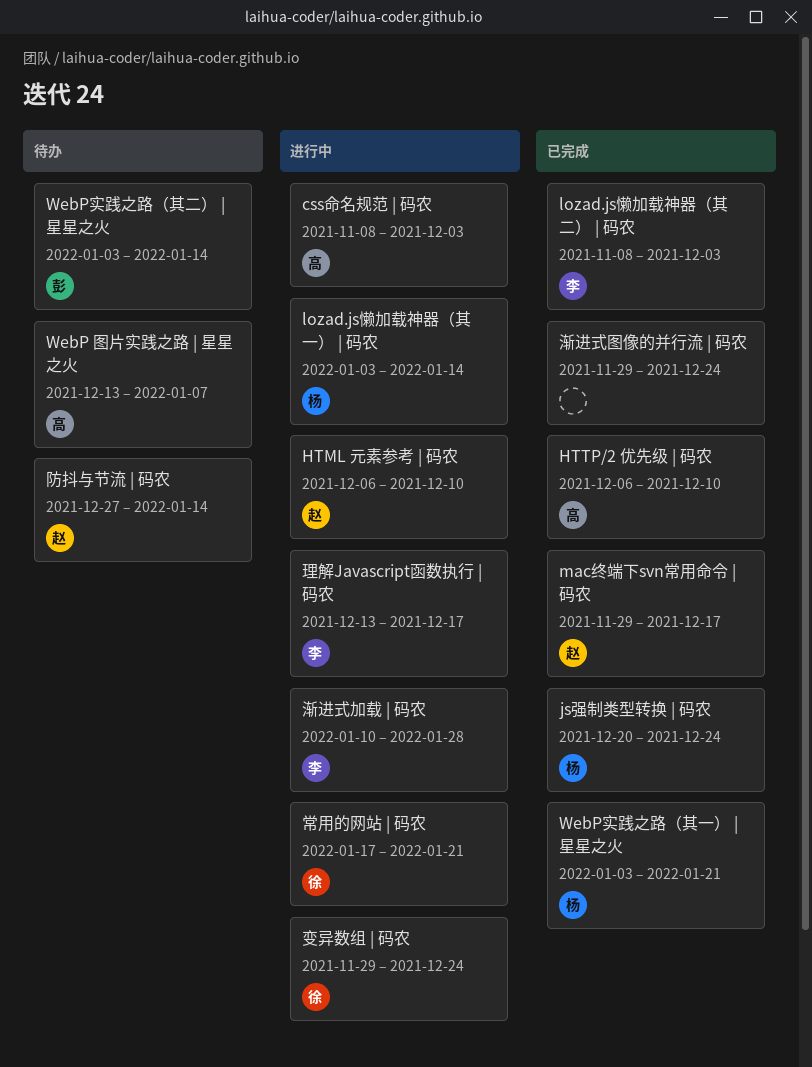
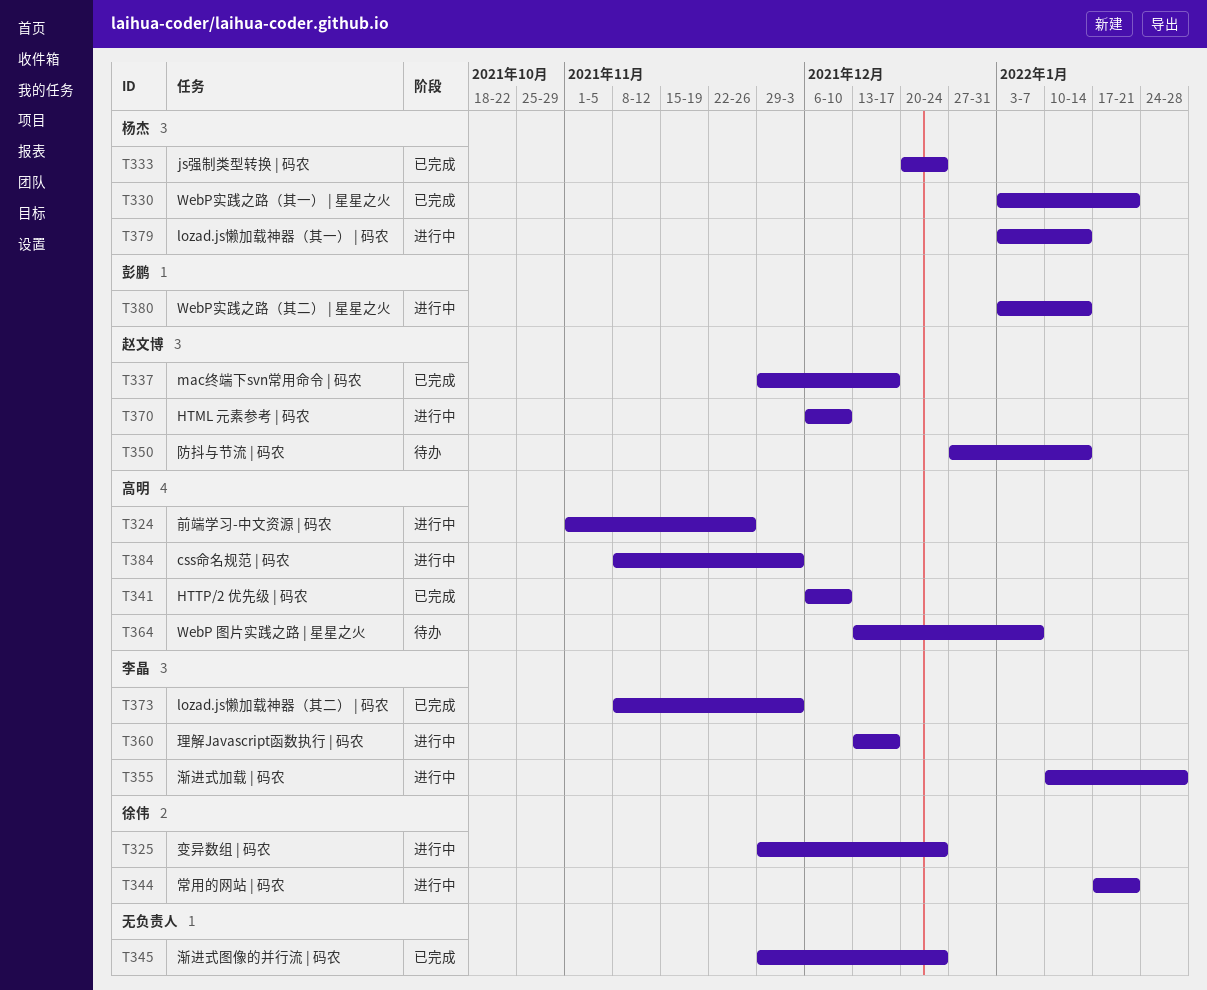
WebP实践之路（其二） | 星星之火, status: 待办 -> 进行中
前端学习-中文资源 | 码农: none -> present

